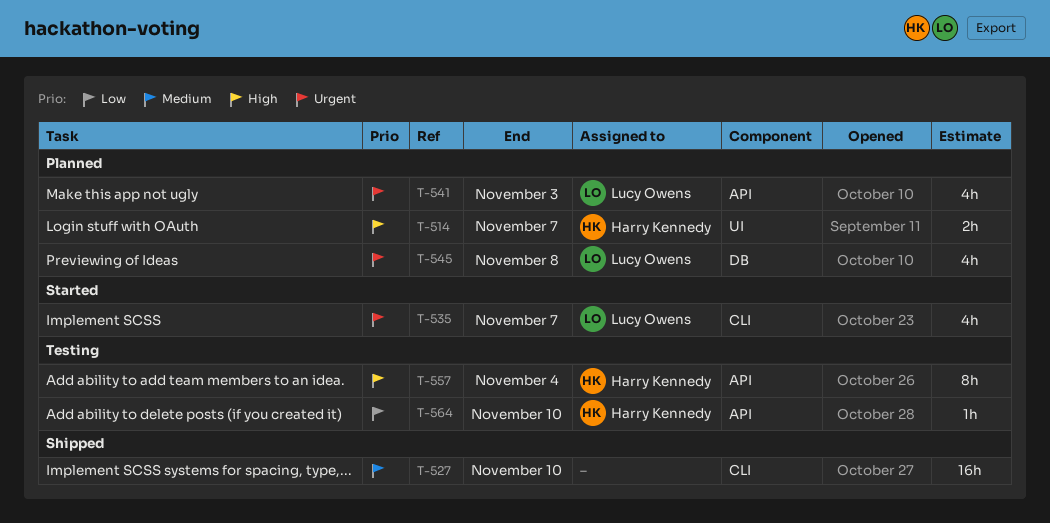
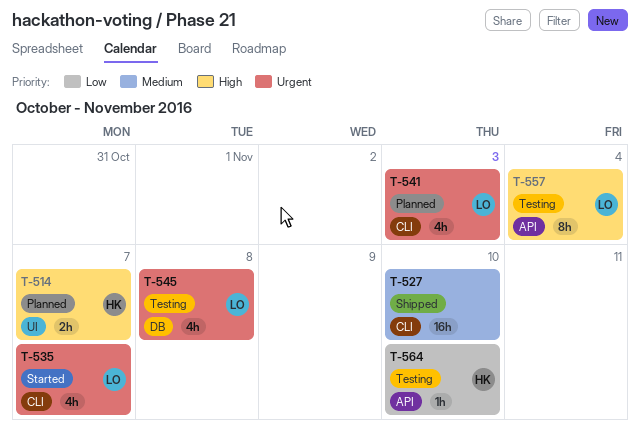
T-541, label: API -> CLI
T-545, status: Planned -> Testing
T-557, owner: Harry Kennedy -> Lucy Owens

